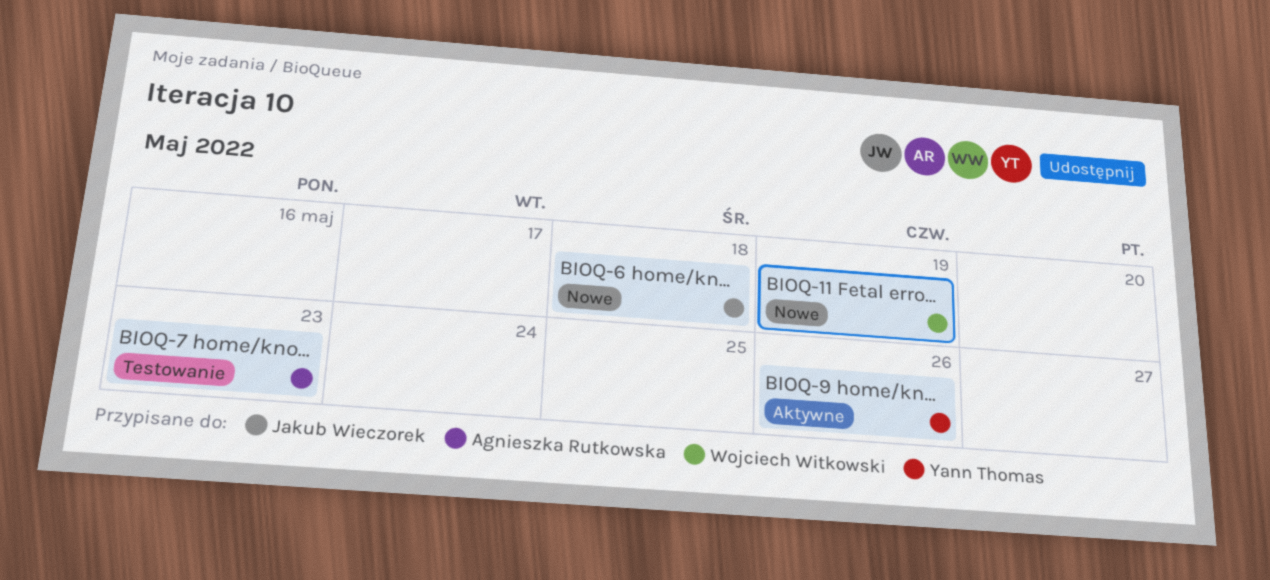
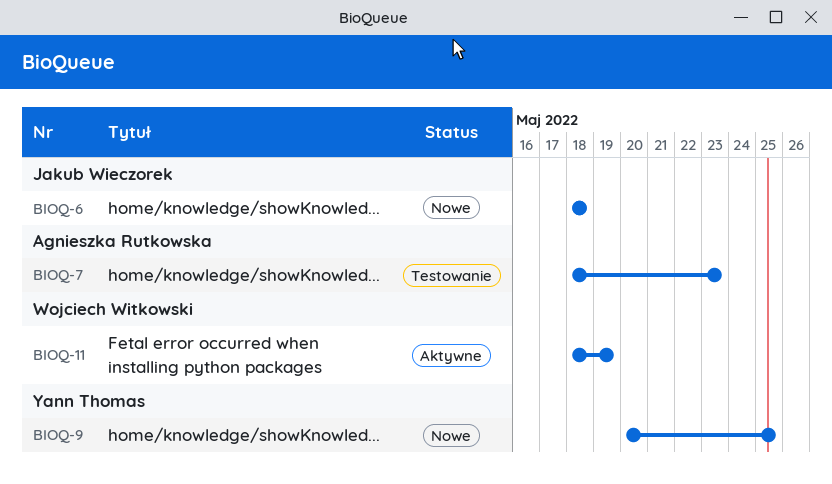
BIOQ-9, status: Aktywne -> Nowe
BIOQ-9, due: May 26 -> May 25
BIOQ-11, status: Nowe -> Aktywne

